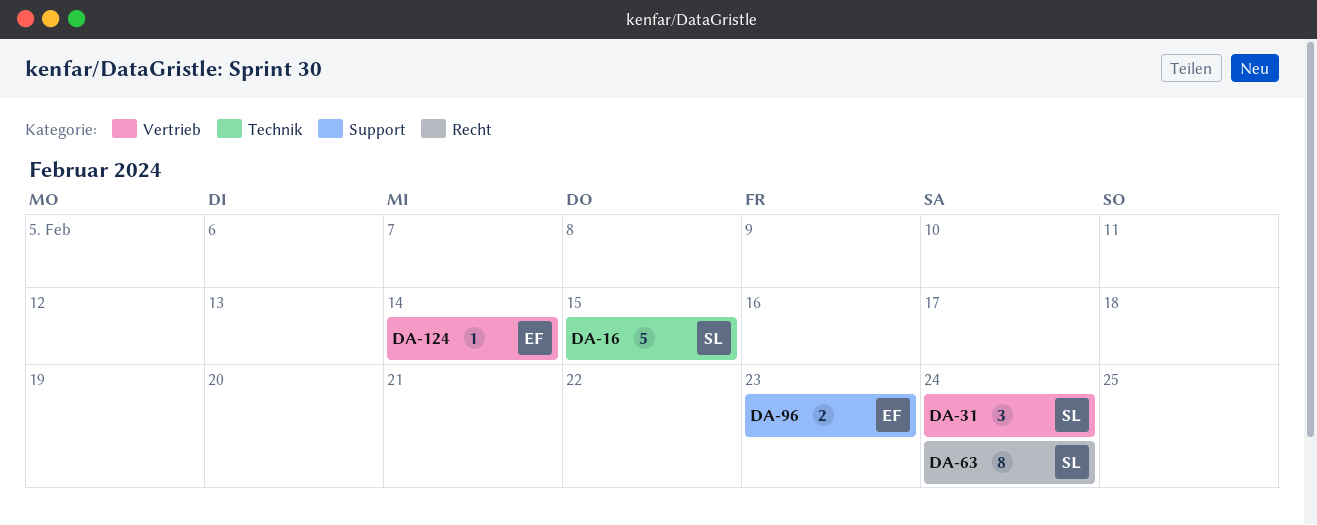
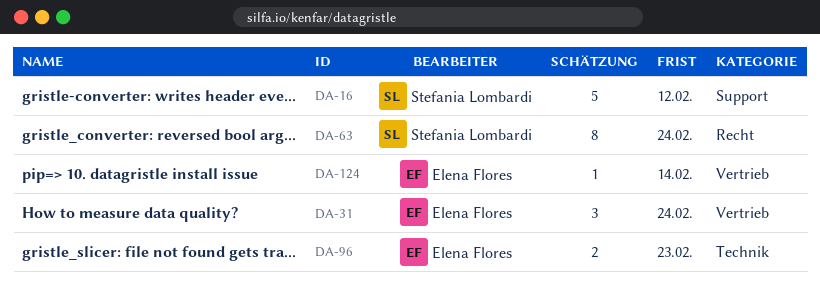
DA-16, label: Technik -> Support
DA-16, due: Feb 15 -> Feb 12
DA-31, owner: Stefania Lombardi -> Elena Flores
DA-96, label: Support -> Technik

